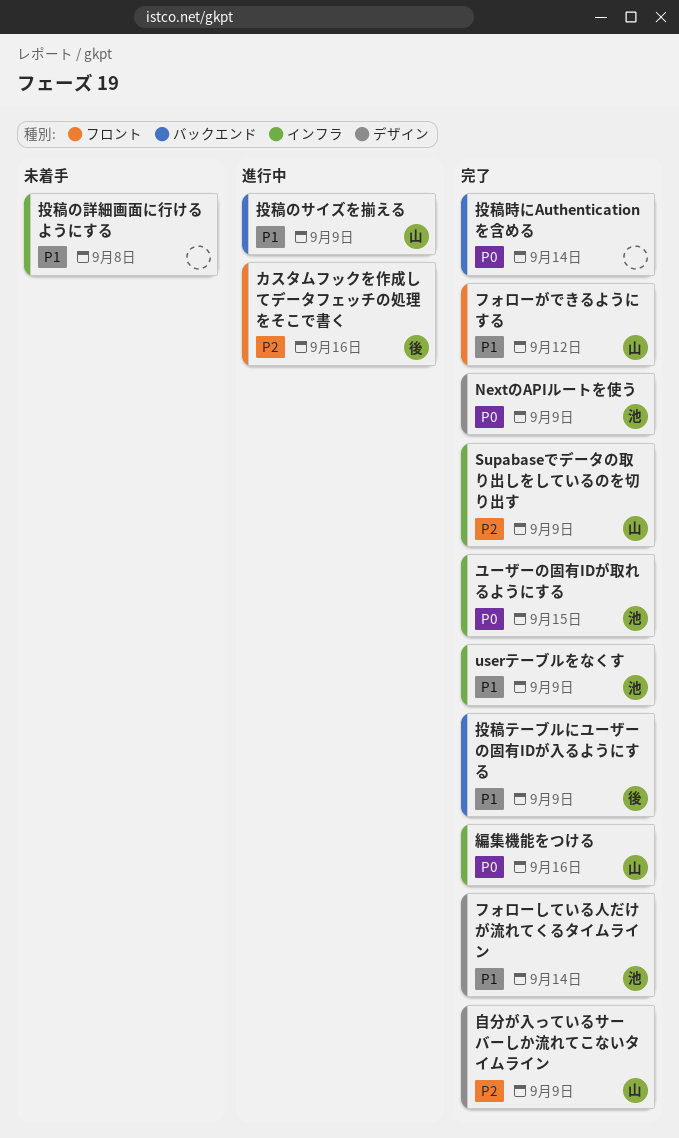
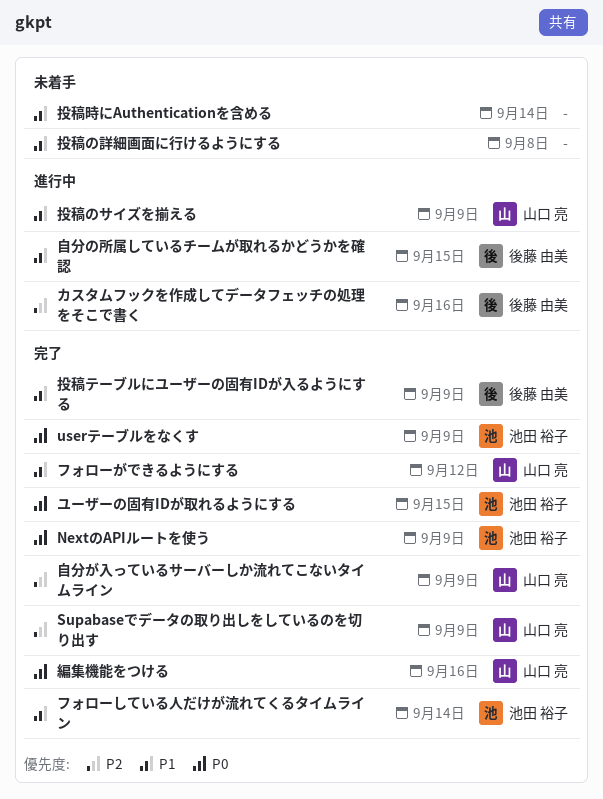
userテーブルをなくす, priority: P1 -> P0
投稿時にAuthenticationを含める, status: 完了 -> 未着手
投稿時にAuthenticationを含める, priority: P0 -> P1
自分の所属しているチームが取れるかどうかを確認: none -> present

